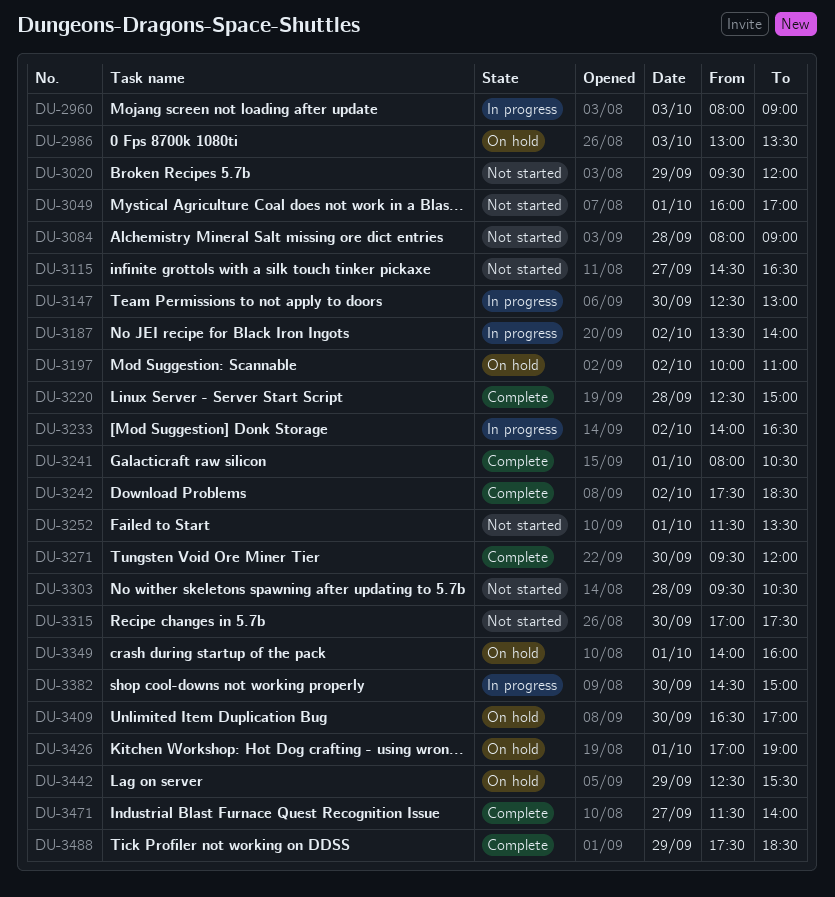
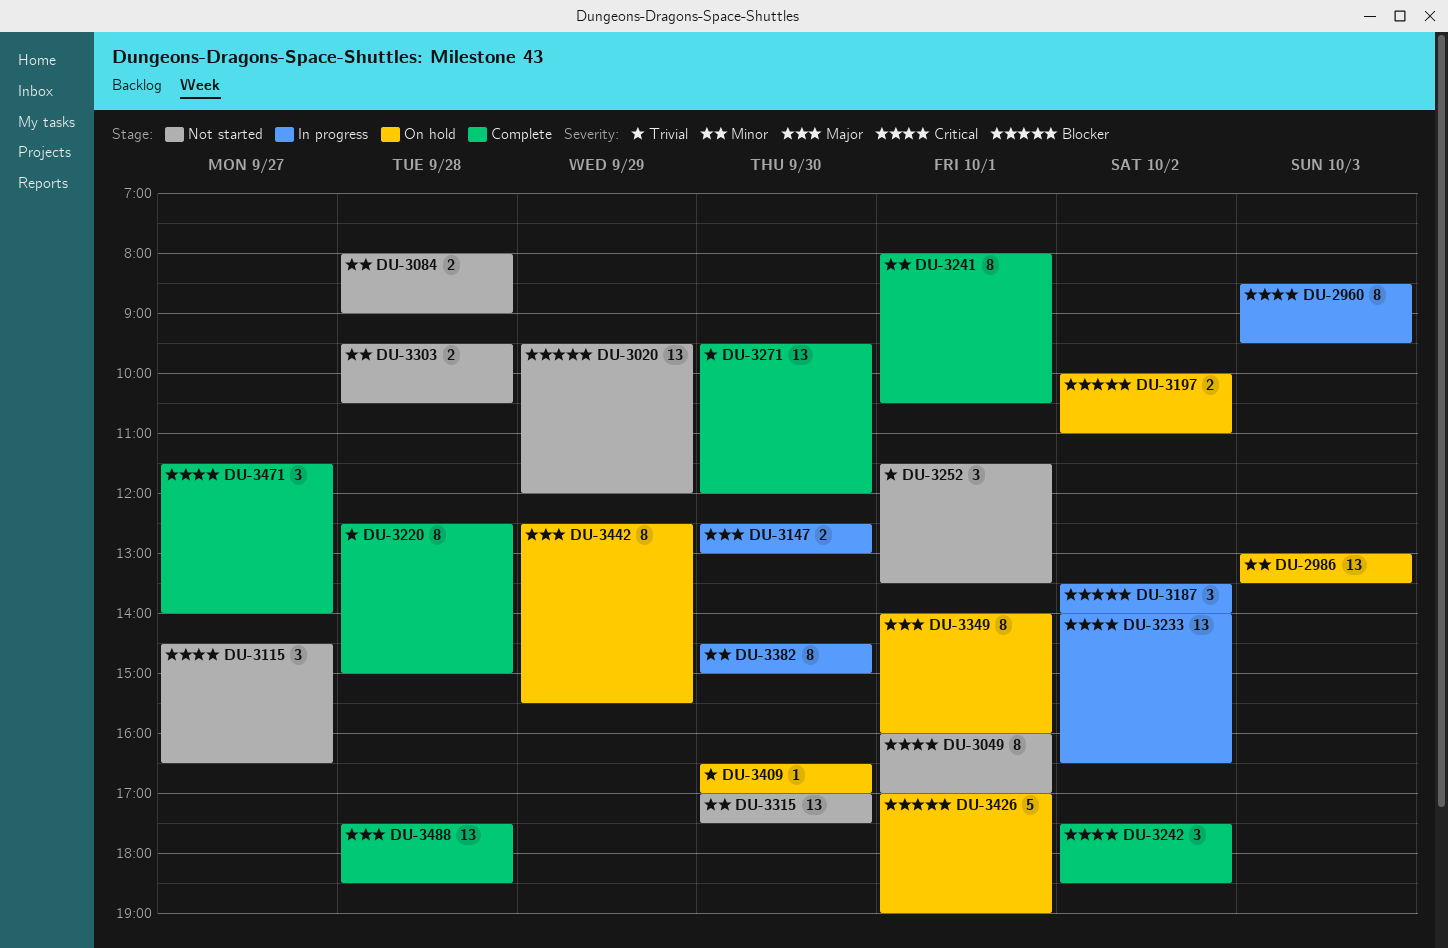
DU-2960, begins: 08:00 -> 08:30
DU-2960, ends: 09:00 -> 09:30
DU-3488, day: Sep 29 -> Sep 28

